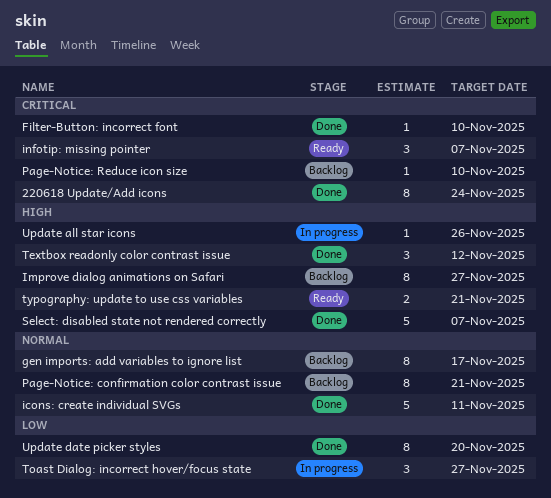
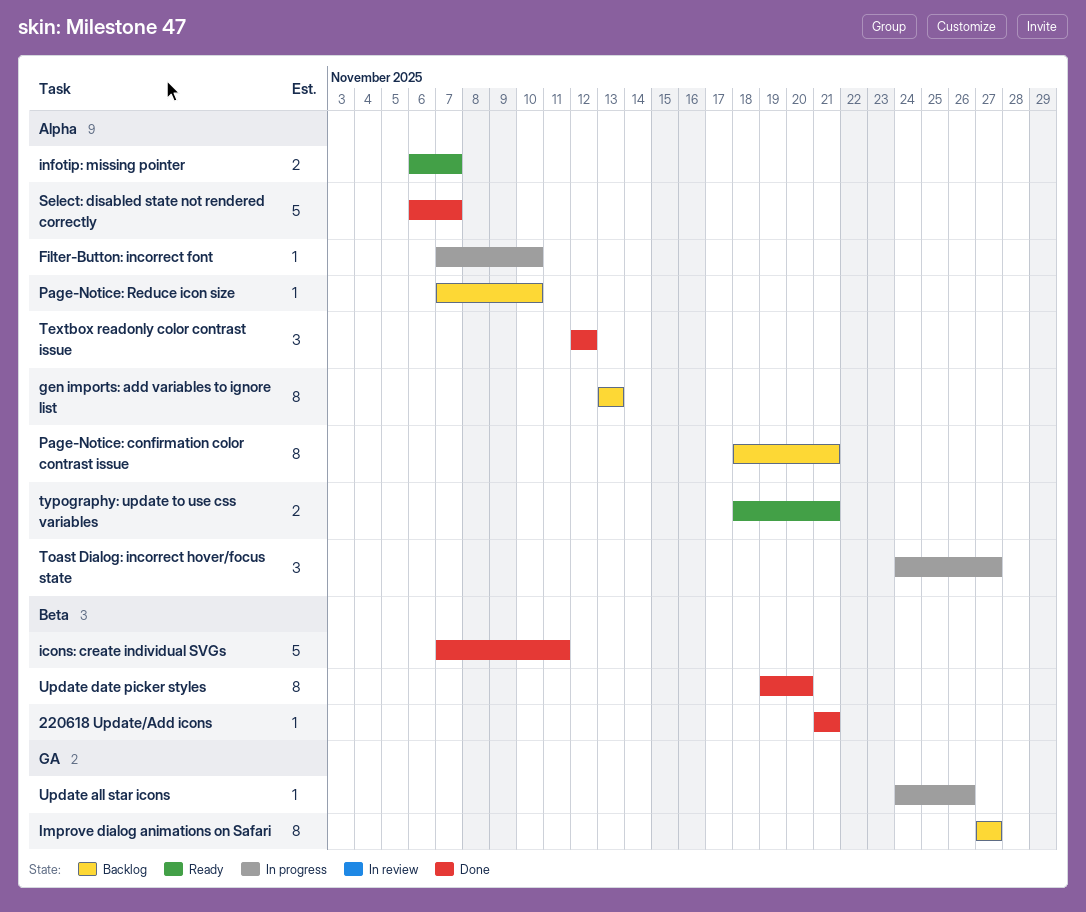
220618 Update/Add icons, estimate: 8 -> 1
220618 Update/Add icons, due: Nov 24 -> Nov 21
Filter-Button: incorrect font, status: Done -> In progress
gen imports: add variables to ignore list, due: Nov 17 -> Nov 13
infotip: missing pointer, estimate: 3 -> 2

